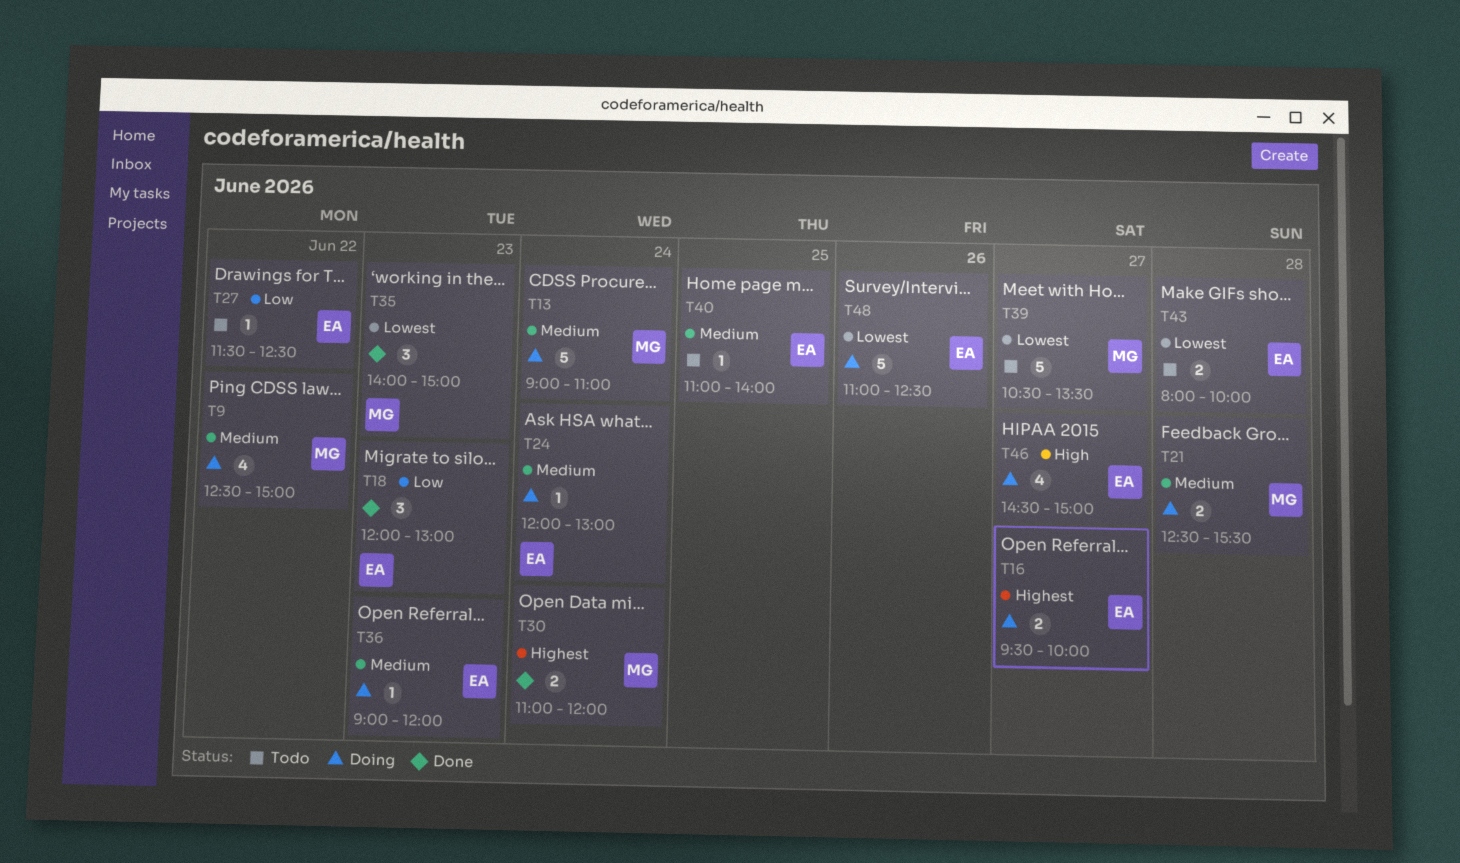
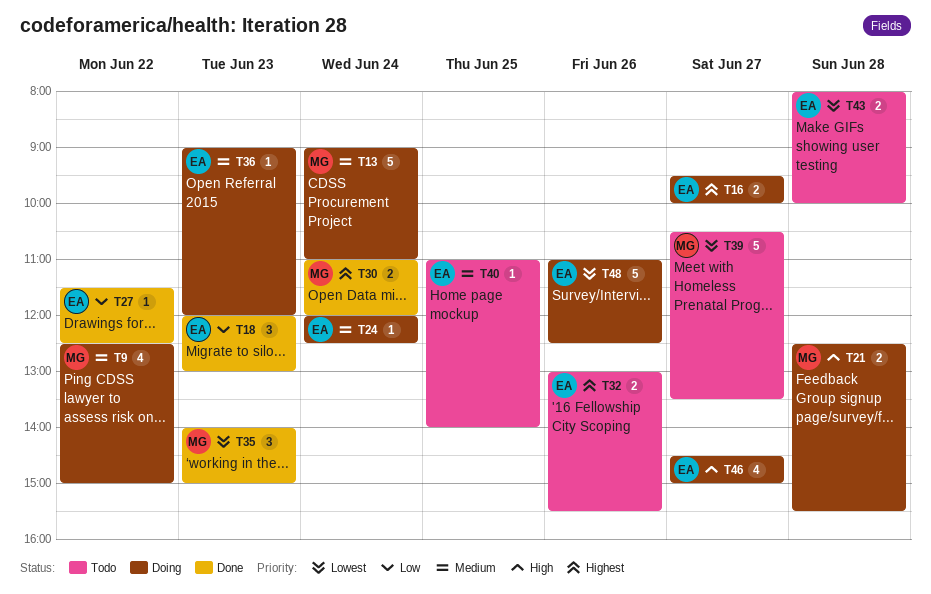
T21, priority: Medium -> High
T24, ends: 13:00 -> 12:30
T27, status: Todo -> Done
T32: none -> present

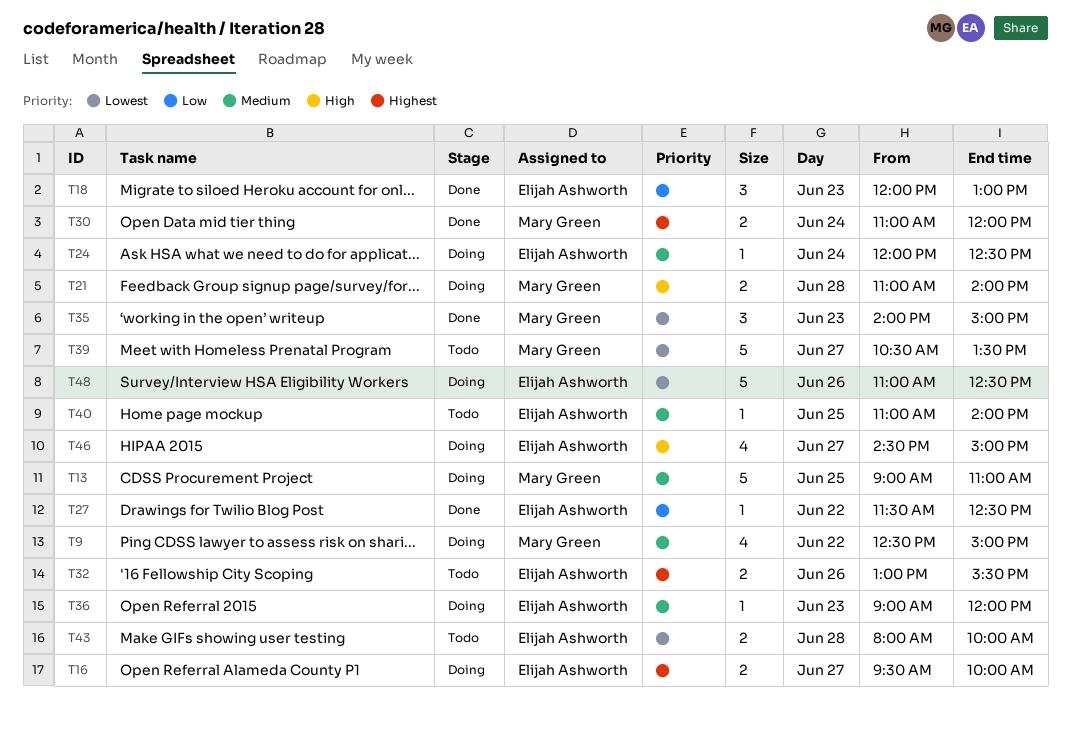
T13, day: Jun 24 -> Jun 25
T21, begins: 12:30 -> 11:00
T21, ends: 15:30 -> 14:00

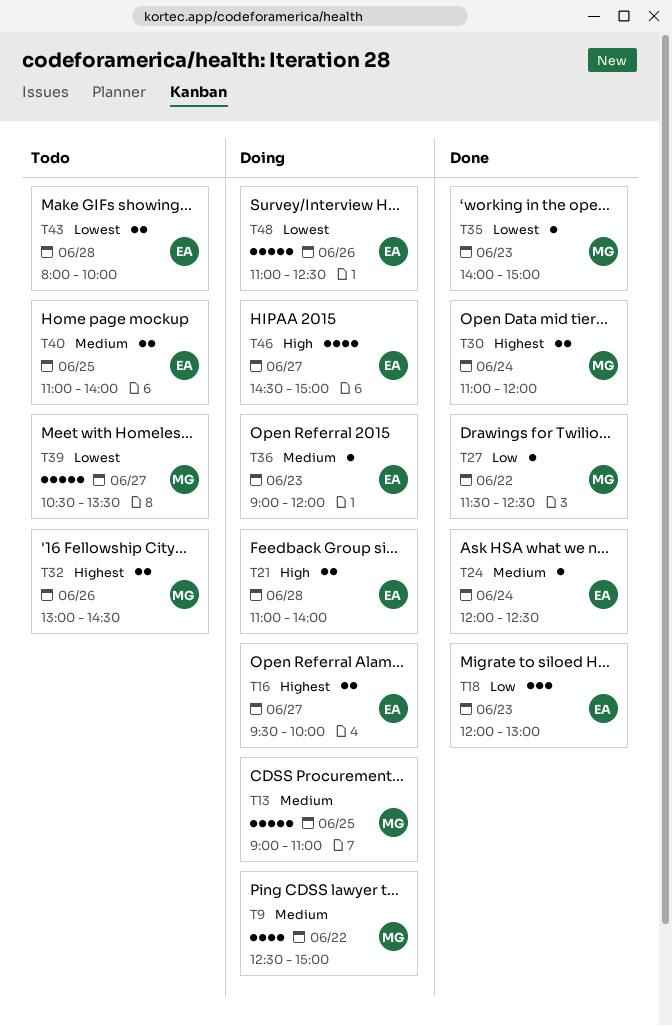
T21, owner: Mary Green -> Elijah Ashworth
T24, status: Doing -> Done
T27, owner: Elijah Ashworth -> Mary Green
T32, owner: Elijah Ashworth -> Mary Green
T32, ends: 15:30 -> 14:30
T35, estimate: 3 -> 1
T40, estimate: 1 -> 2

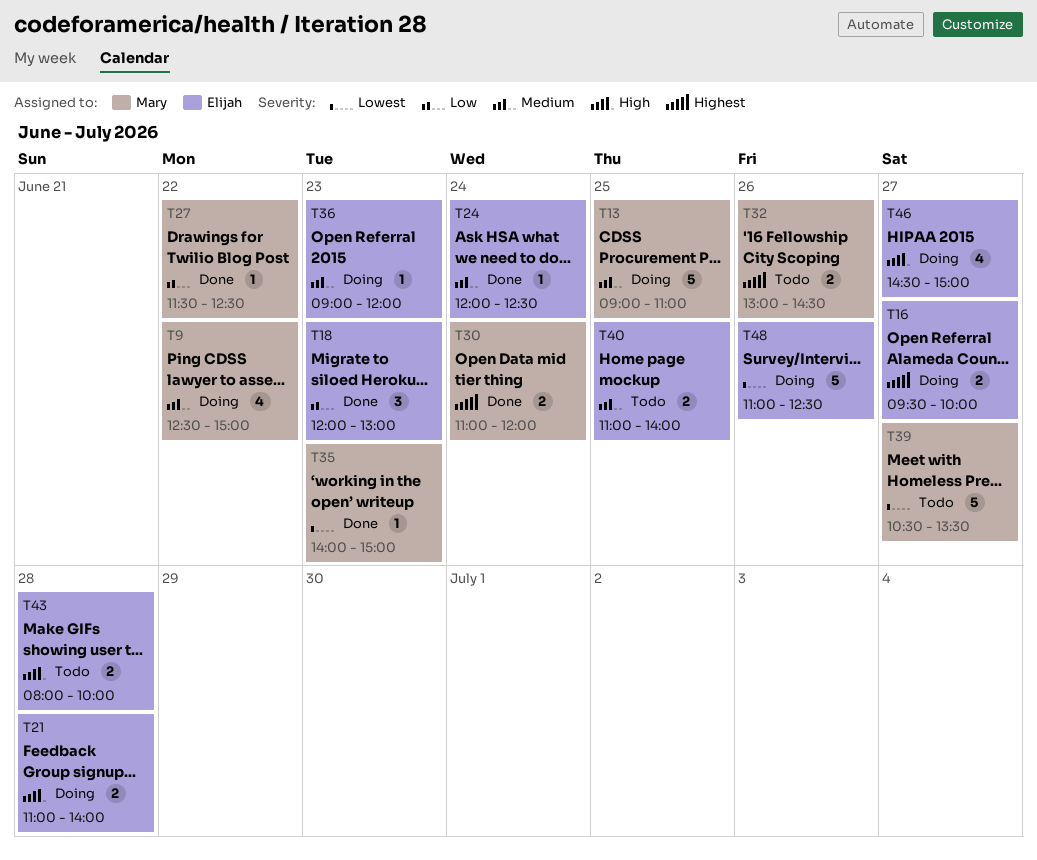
T43, priority: Lowest -> High

